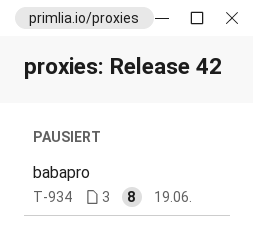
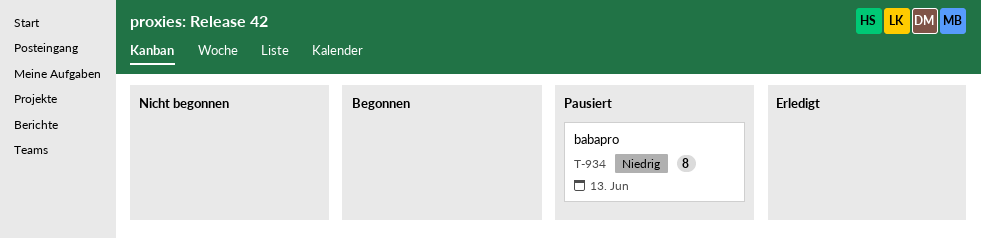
T-934, due: Jun 19 -> Jun 13

